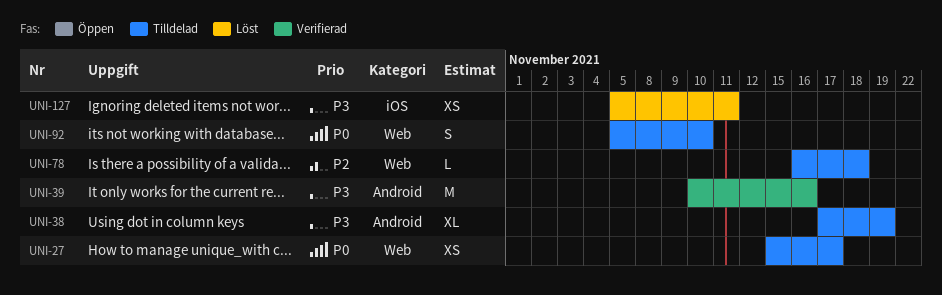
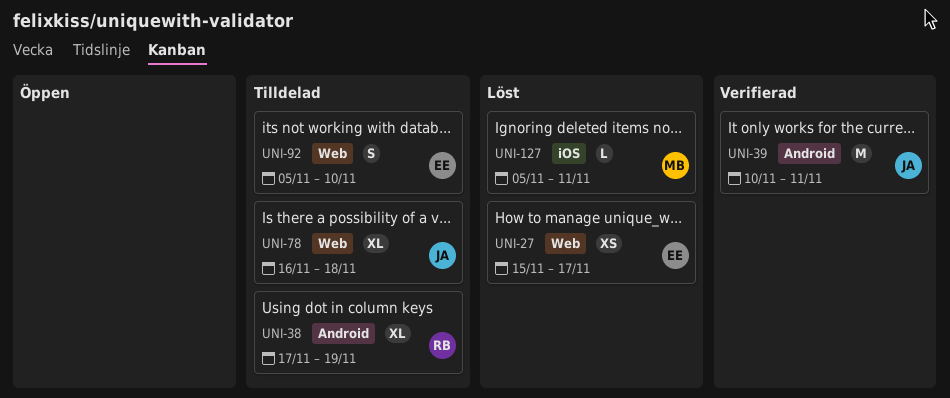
UNI-27, status: Tilldelad -> Löst
UNI-39, due: Nov 16 -> Nov 11
UNI-78, estimate: L -> XL
UNI-127, estimate: XS -> L

